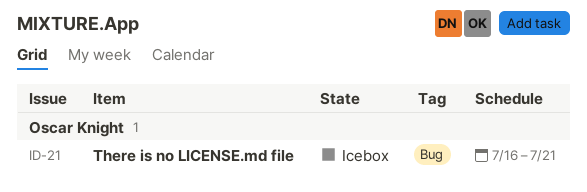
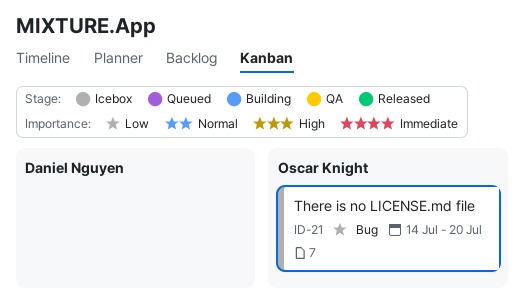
ID-21, start: Jul 16 -> Jul 14
ID-21, due: Jul 21 -> Jul 20

